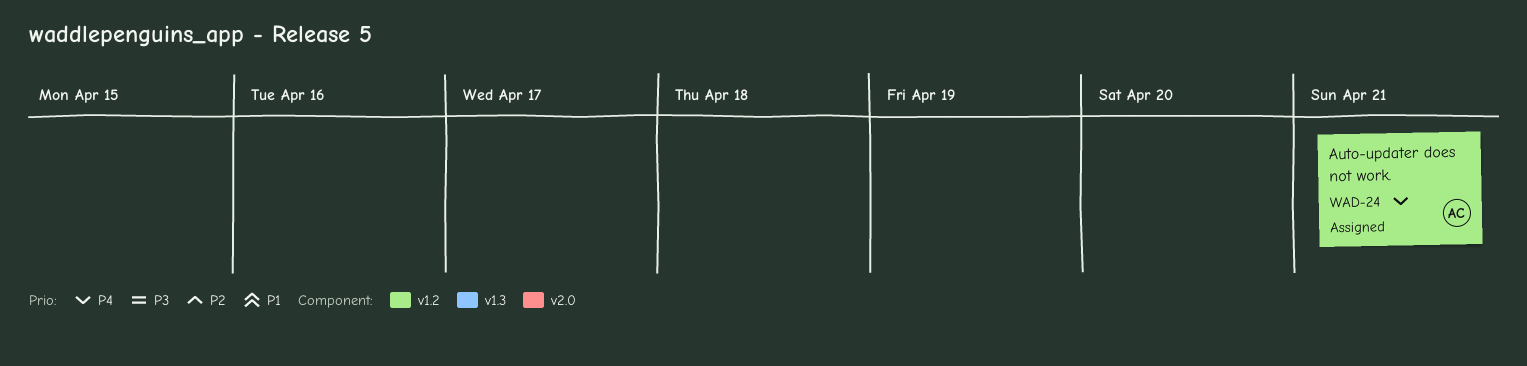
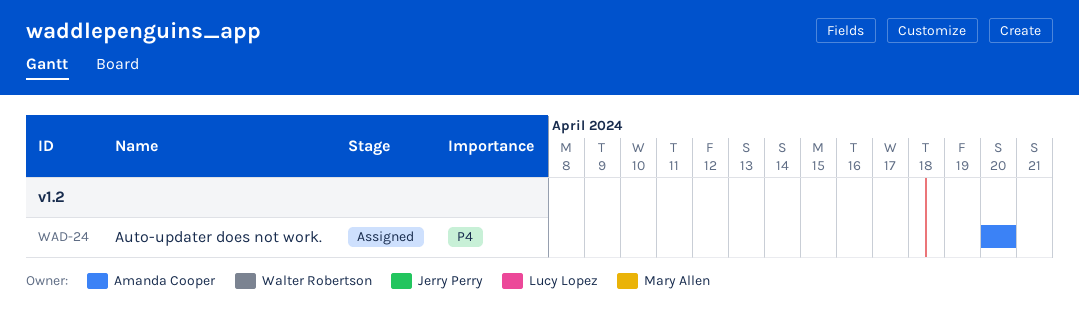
WAD-24, due: Apr 21 -> Apr 20

